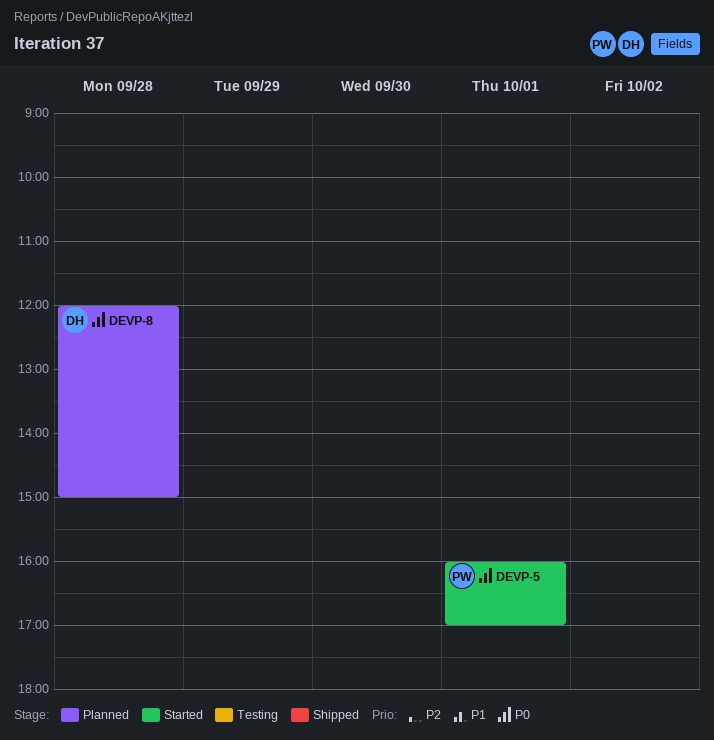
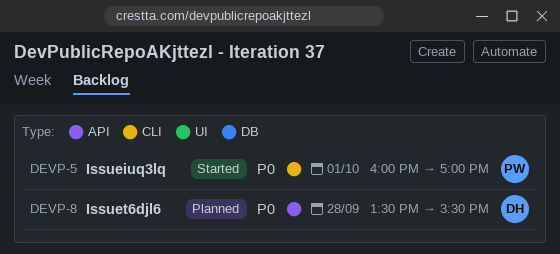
DEVP-8, begins: 12:00 -> 13:30
DEVP-8, ends: 15:00 -> 15:30

